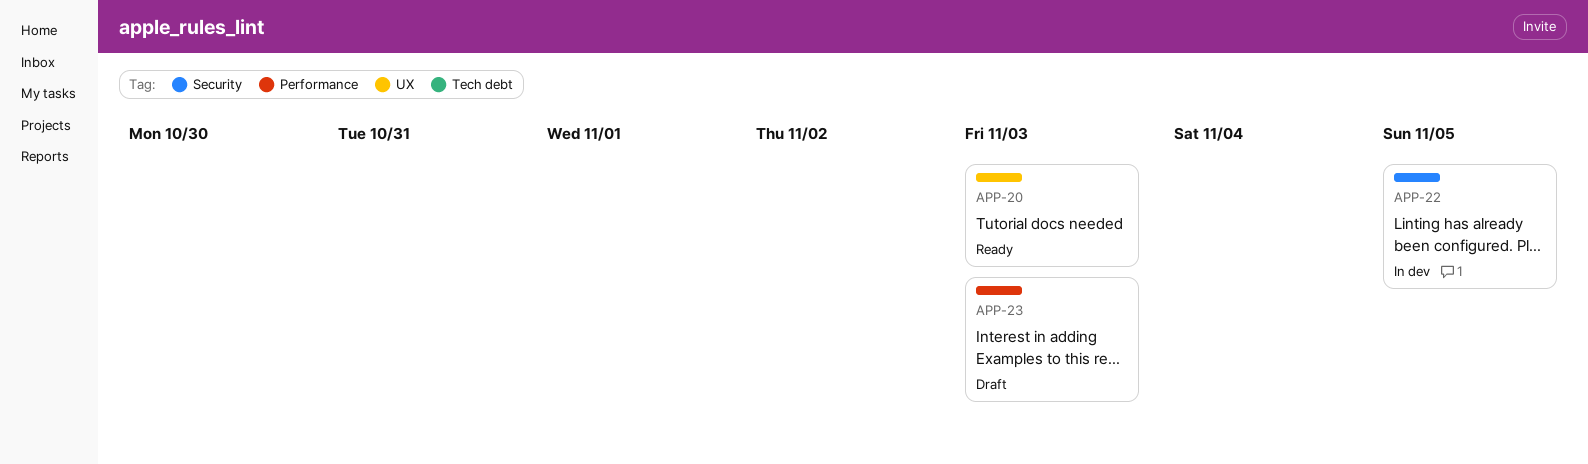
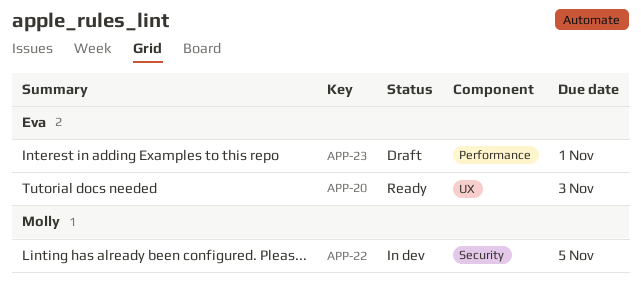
APP-23, due: Nov 3 -> Nov 1

